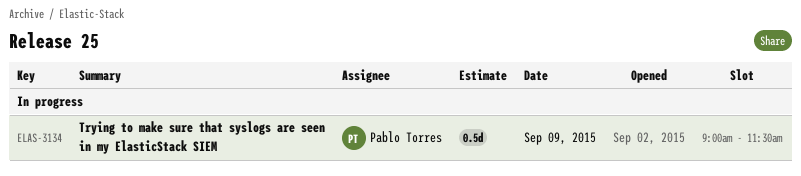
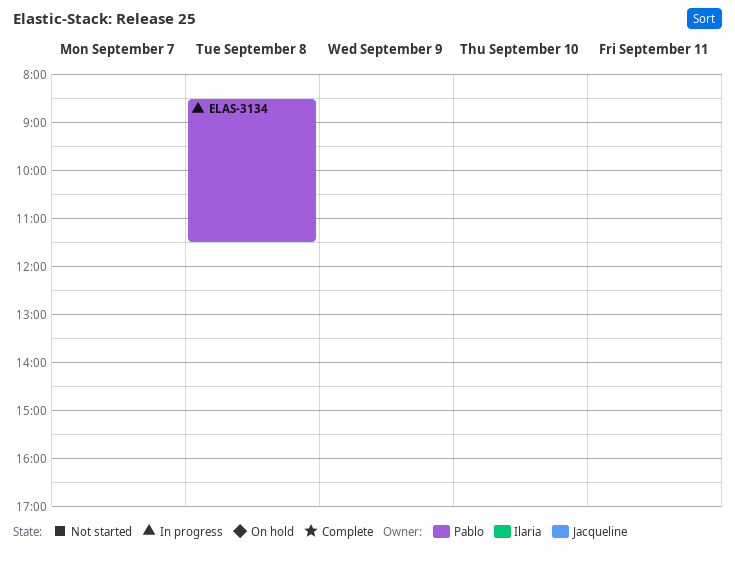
ELAS-3134, day: Sep 9 -> Sep 8
ELAS-3134, begins: 09:00 -> 08:30

